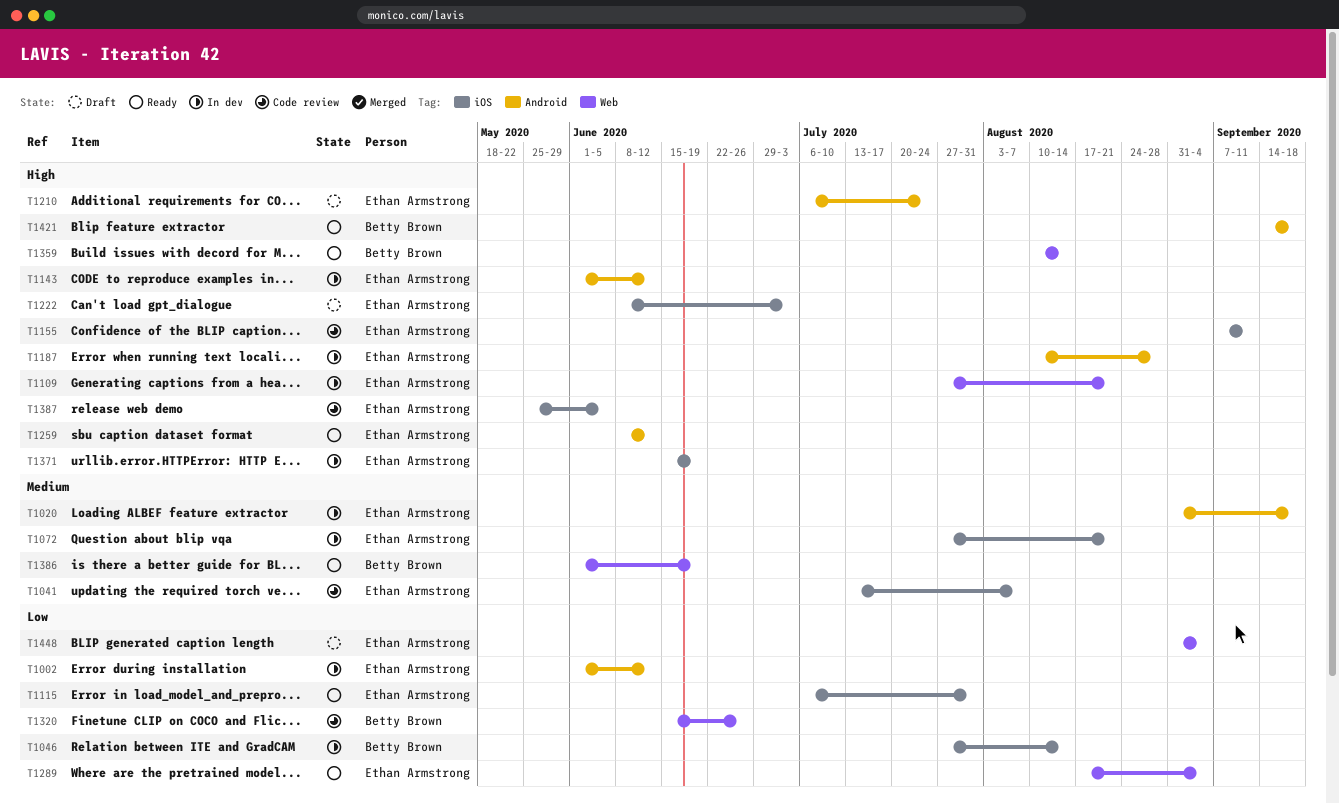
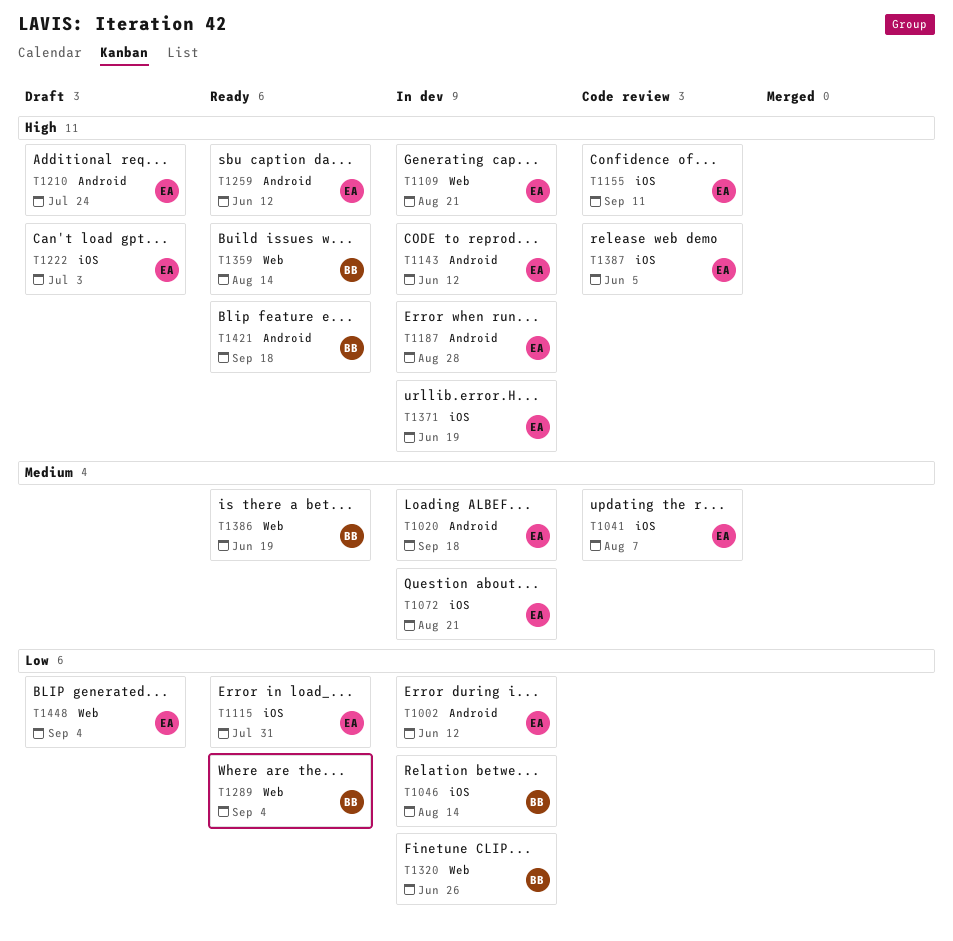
T1289, owner: Ethan Armstrong -> Betty Brown
T1320, status: Code review -> In dev

